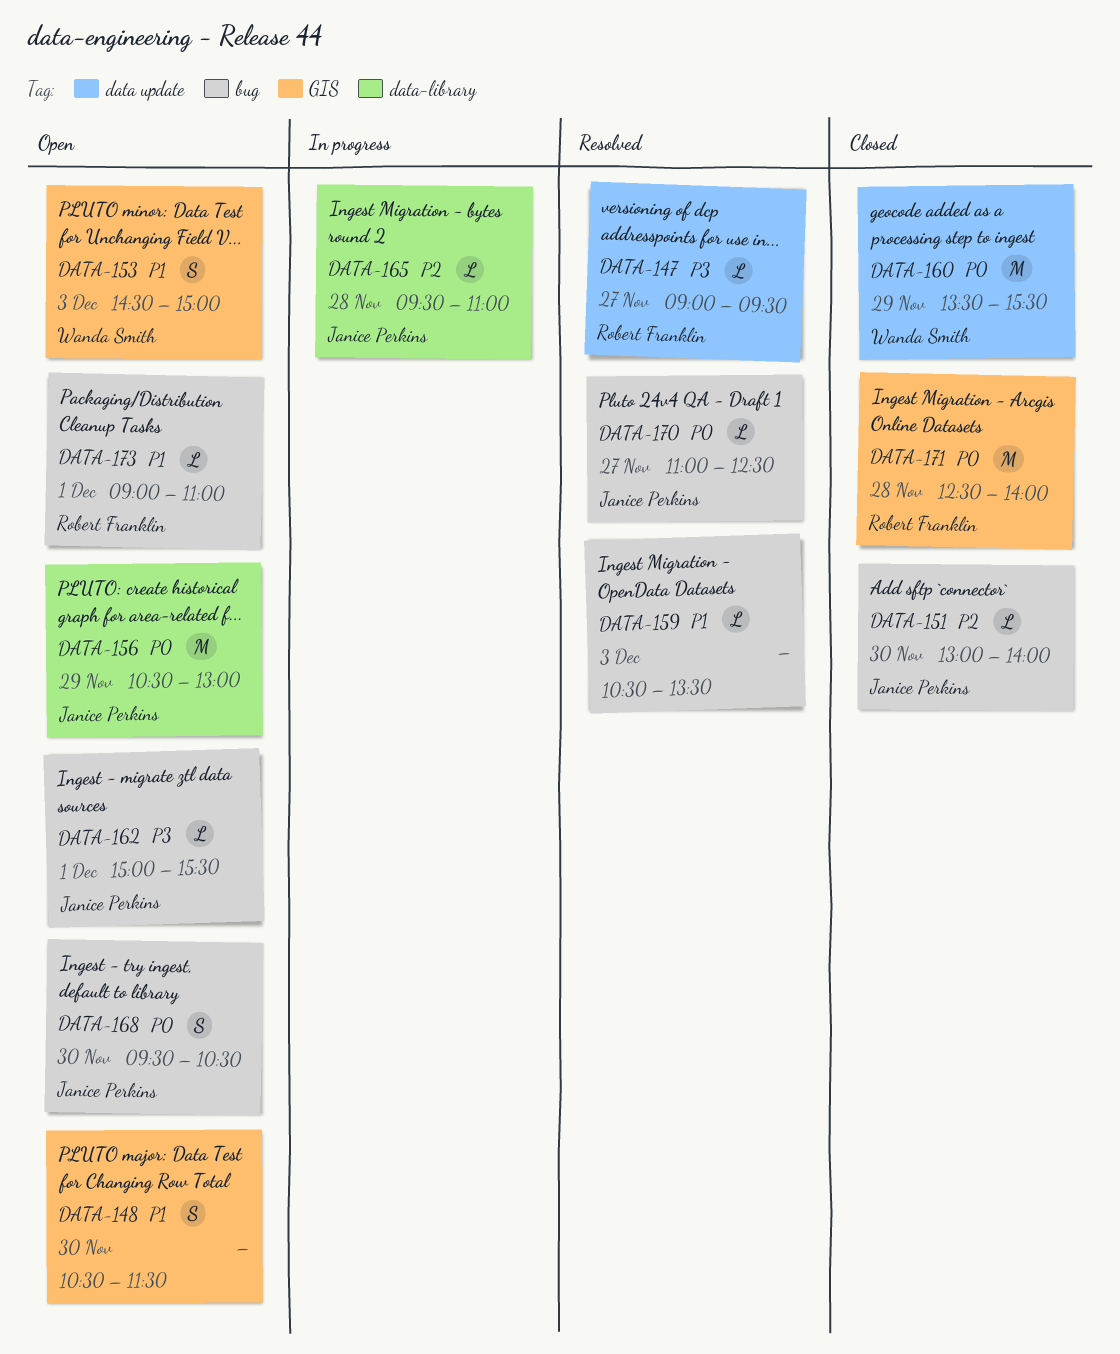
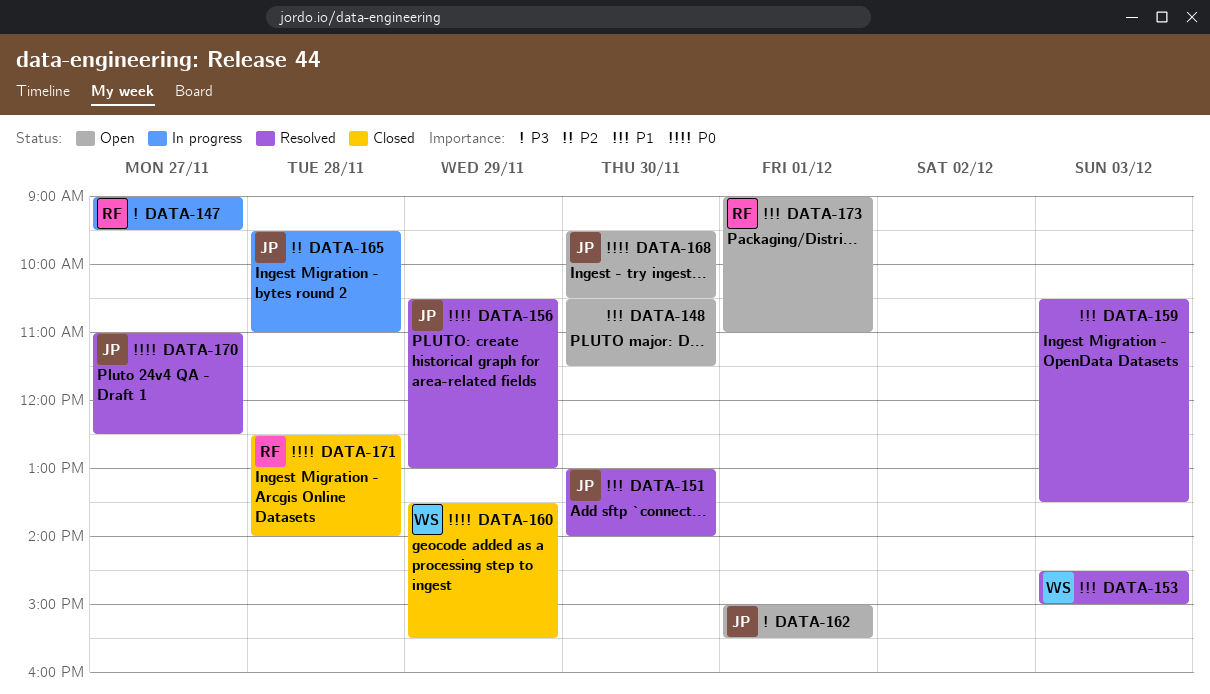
DATA-147, status: Resolved -> In progress
DATA-151, status: Closed -> Resolved
DATA-151, priority: P2 -> P1
DATA-153, status: Open -> Resolved
DATA-156, status: Open -> Resolved

